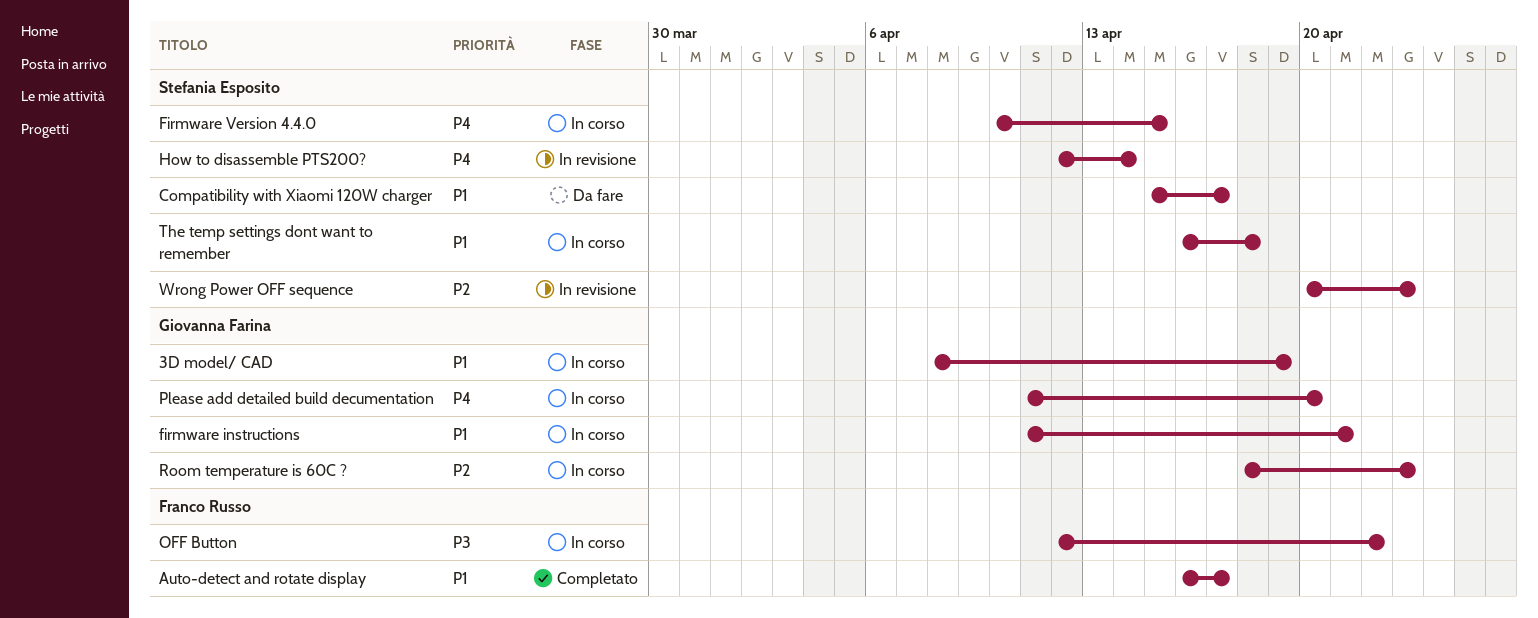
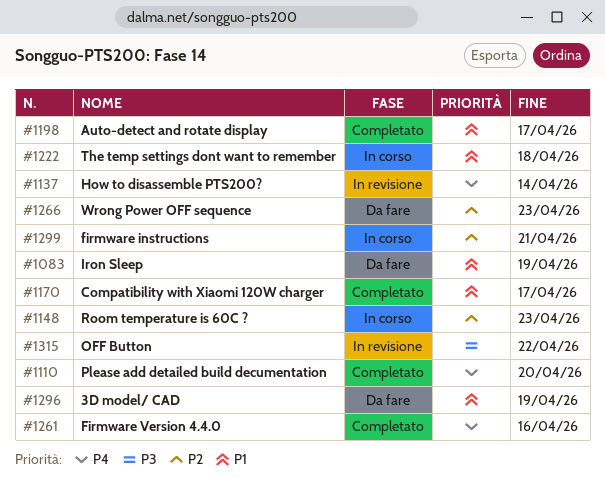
3D model/ CAD, status: In corso -> Da fare
Compatibility with Xiaomi 120W charger, status: Da fare -> Completato
firmware instructions, priority: P1 -> P2
Firmware Version 4.4.0, status: In corso -> Completato
Firmware Version 4.4.0, due: Apr 15 -> Apr 16
Iron Sleep: none -> present
OFF Button, status: In corso -> In revisione
Please add detailed build decumentation, status: In corso -> Completato
Wrong Power OFF sequence, status: In revisione -> Da fare

